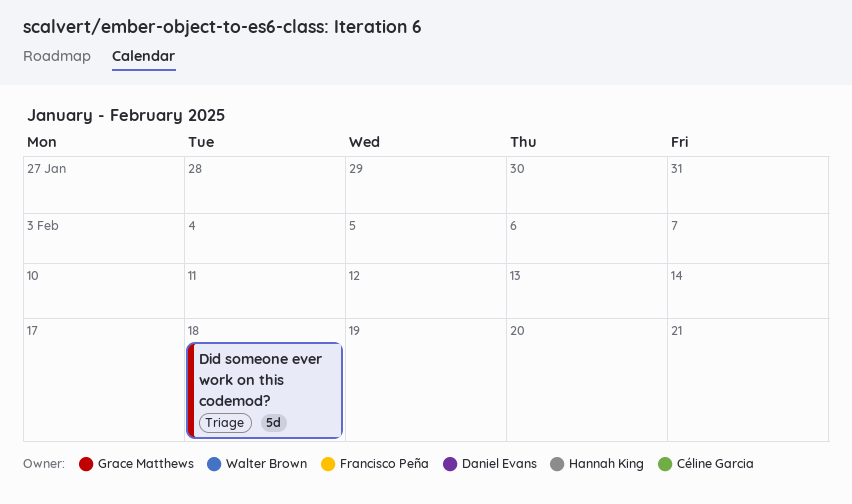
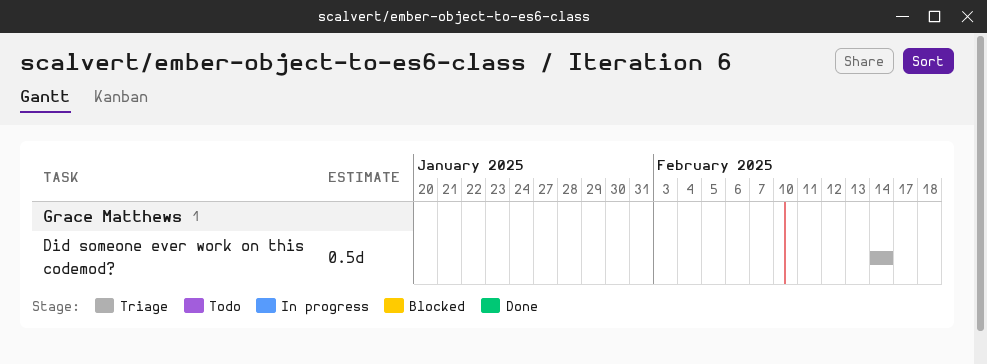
Did someone ever work on this codemod?, estimate: 5d -> 0.5d
Did someone ever work on this codemod?, due: Feb 18 -> Feb 14

